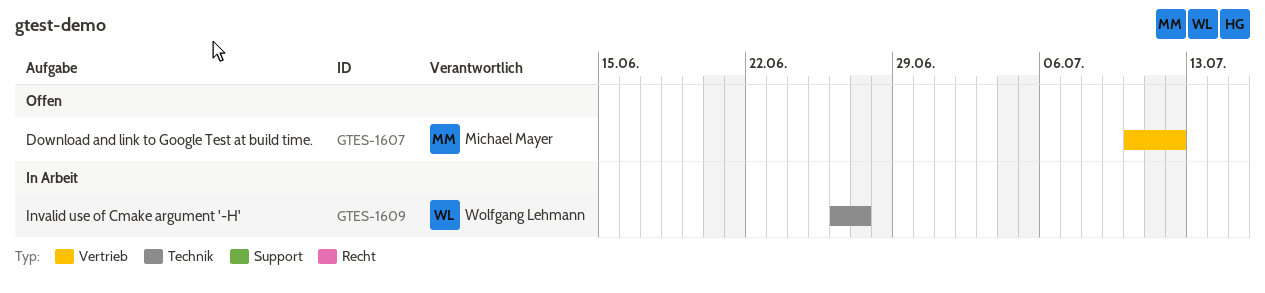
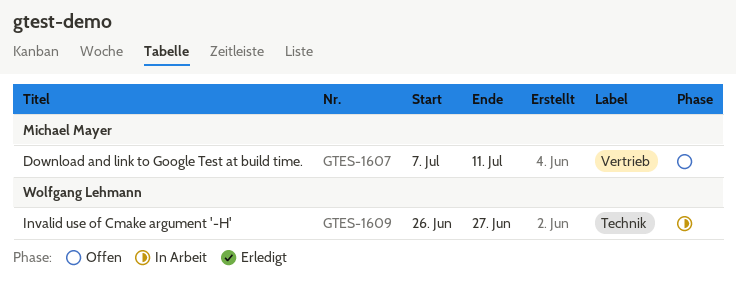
GTES-1607, start: Jul 10 -> Jul 7
GTES-1607, due: Jul 12 -> Jul 11

